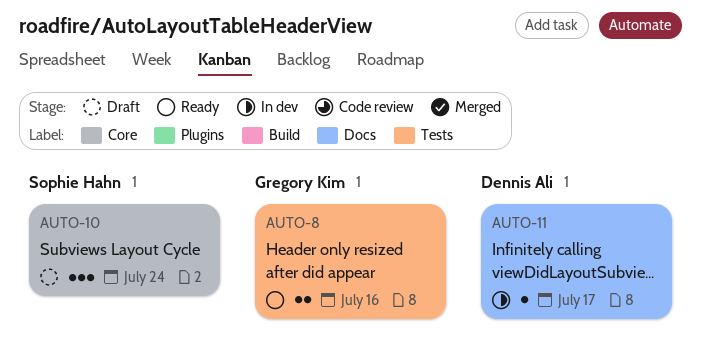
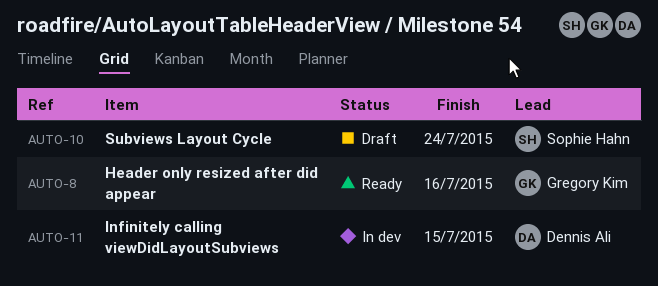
AUTO-11, due: Jul 17 -> Jul 15

